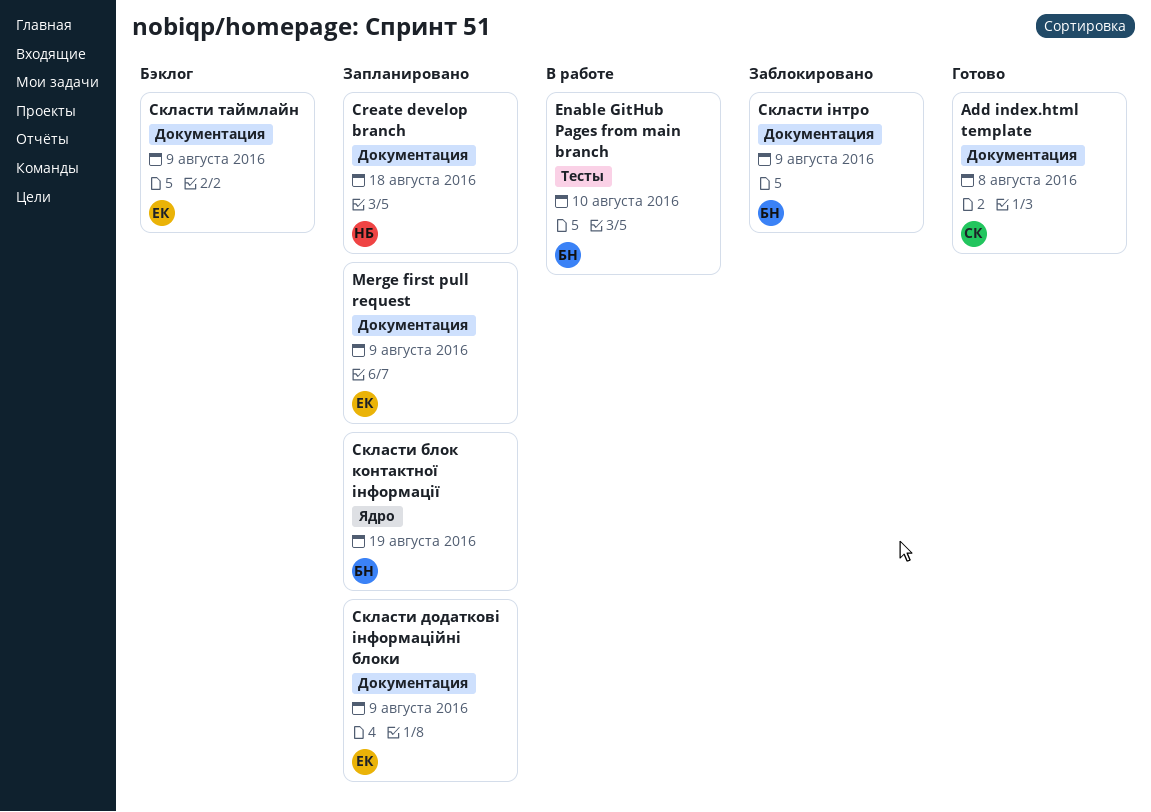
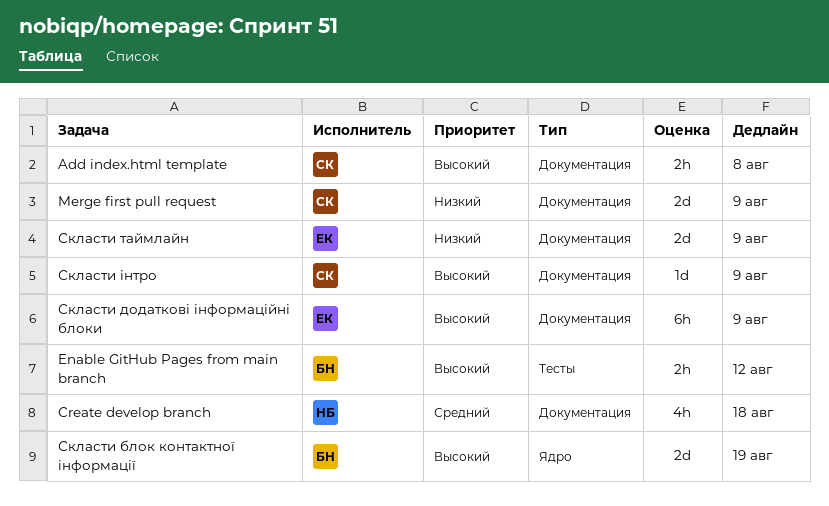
Enable GitHub Pages from main branch, due: Aug 10 -> Aug 12
Merge first pull request, owner: ЕК -> СК
Скласти інтро, owner: БН -> СК

